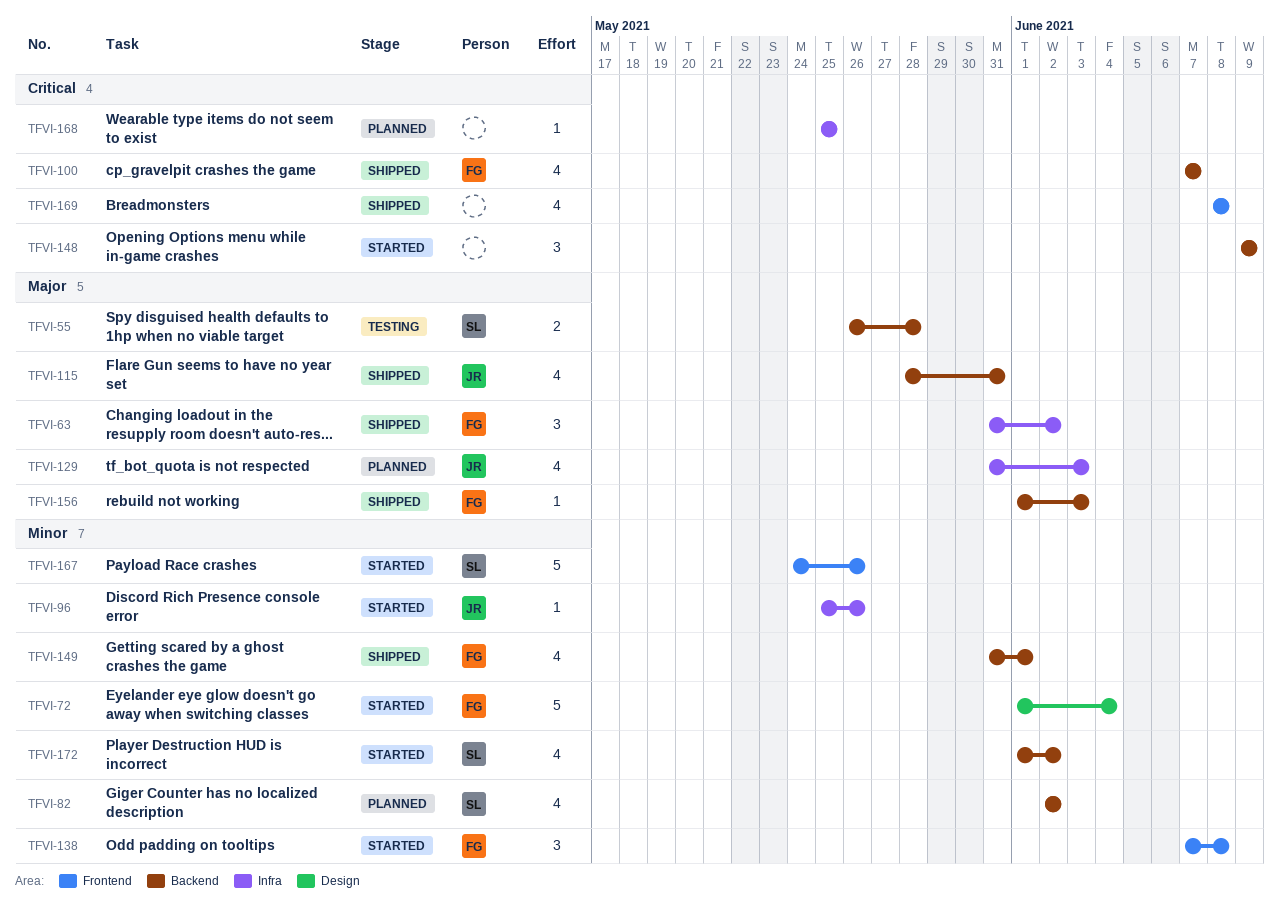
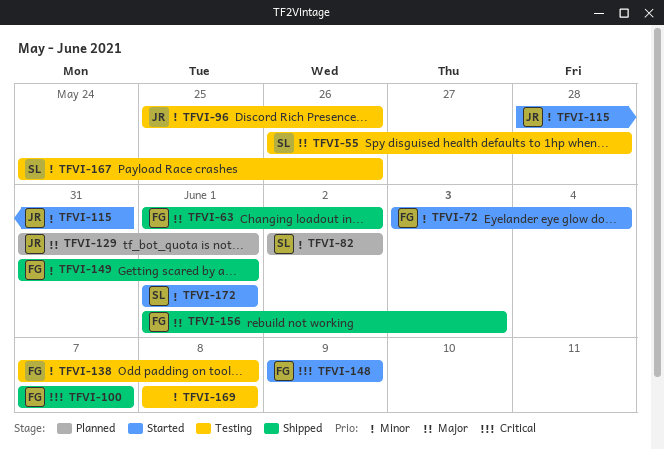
TFVI-63, start: May 31 -> Jun 1
TFVI-72, start: Jun 1 -> Jun 3
TFVI-96, status: Started -> Testing
TFVI-115, status: Shipped -> Started
TFVI-115, priority: Major -> Minor
TFVI-129, due: Jun 3 -> Jun 1
TFVI-138, status: Started -> Testing
TFVI-148, owner: none -> FG
TFVI-167, status: Started -> Testing
TFVI-168: present -> none
TFVI-169, status: Shipped -> Testing
TFVI-169, priority: Critical -> Minor
TFVI-172, due: Jun 2 -> Jun 1

